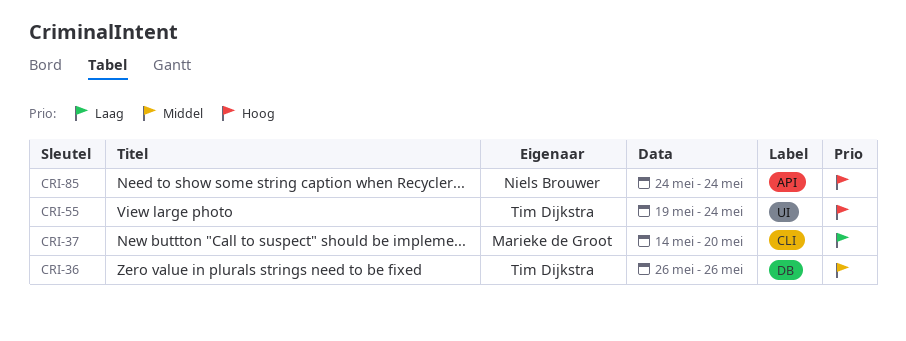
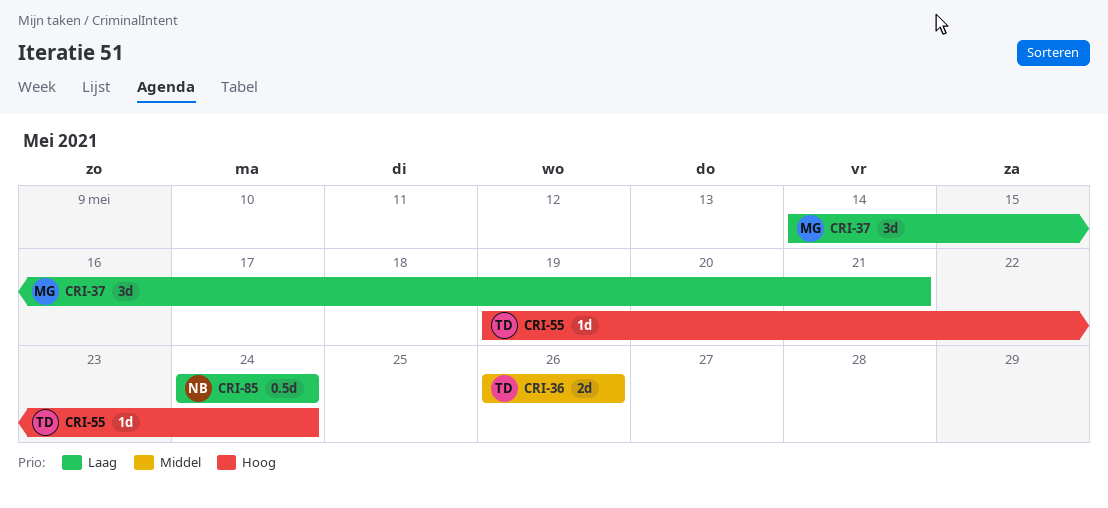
CRI-37, due: May 20 -> May 21
CRI-85, priority: Hoog -> Laag

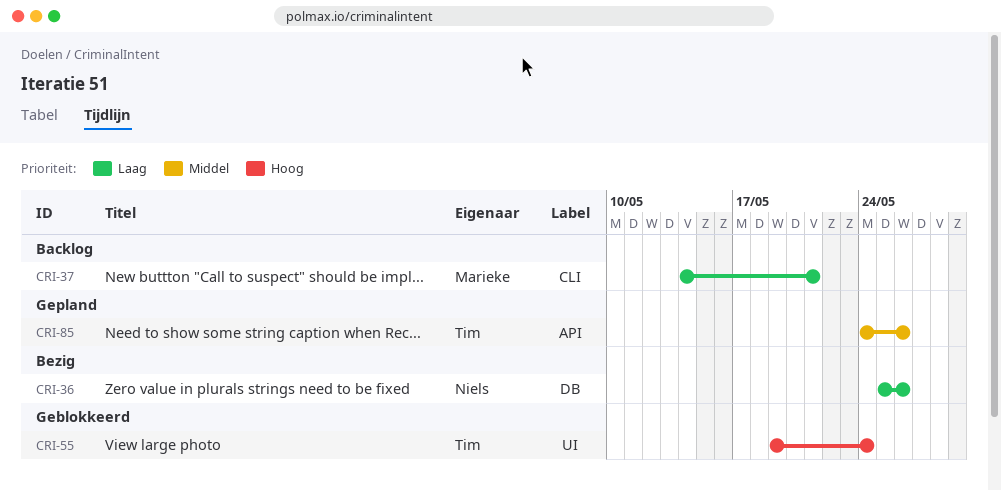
CRI-36, owner: Tim -> Niels
CRI-36, priority: Middel -> Laag
CRI-36, start: May 26 -> May 25
CRI-85, owner: Niels -> Tim
CRI-85, priority: Laag -> Middel
CRI-85, due: May 24 -> May 26

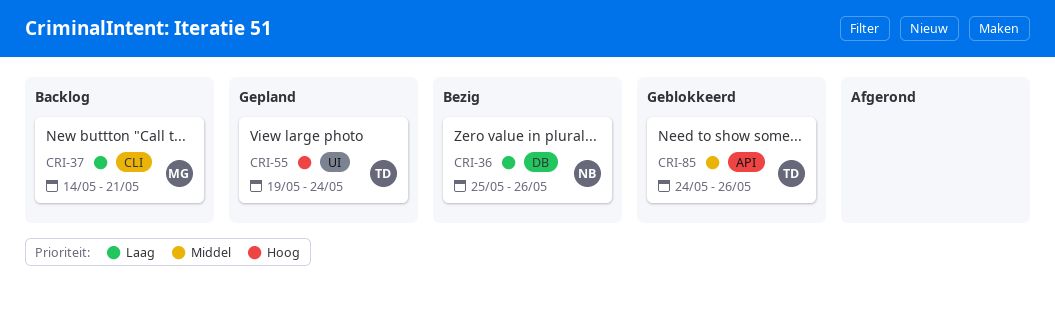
CRI-55, status: Geblokkeerd -> Gepland
CRI-85, status: Gepland -> Geblokkeerd

